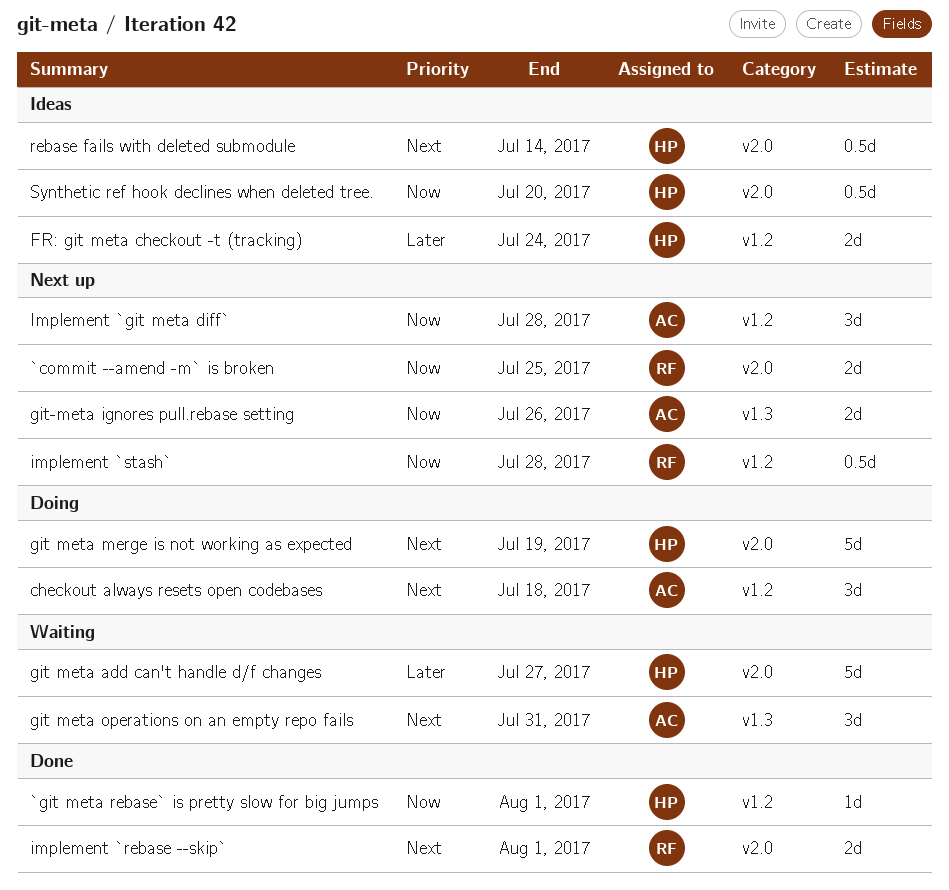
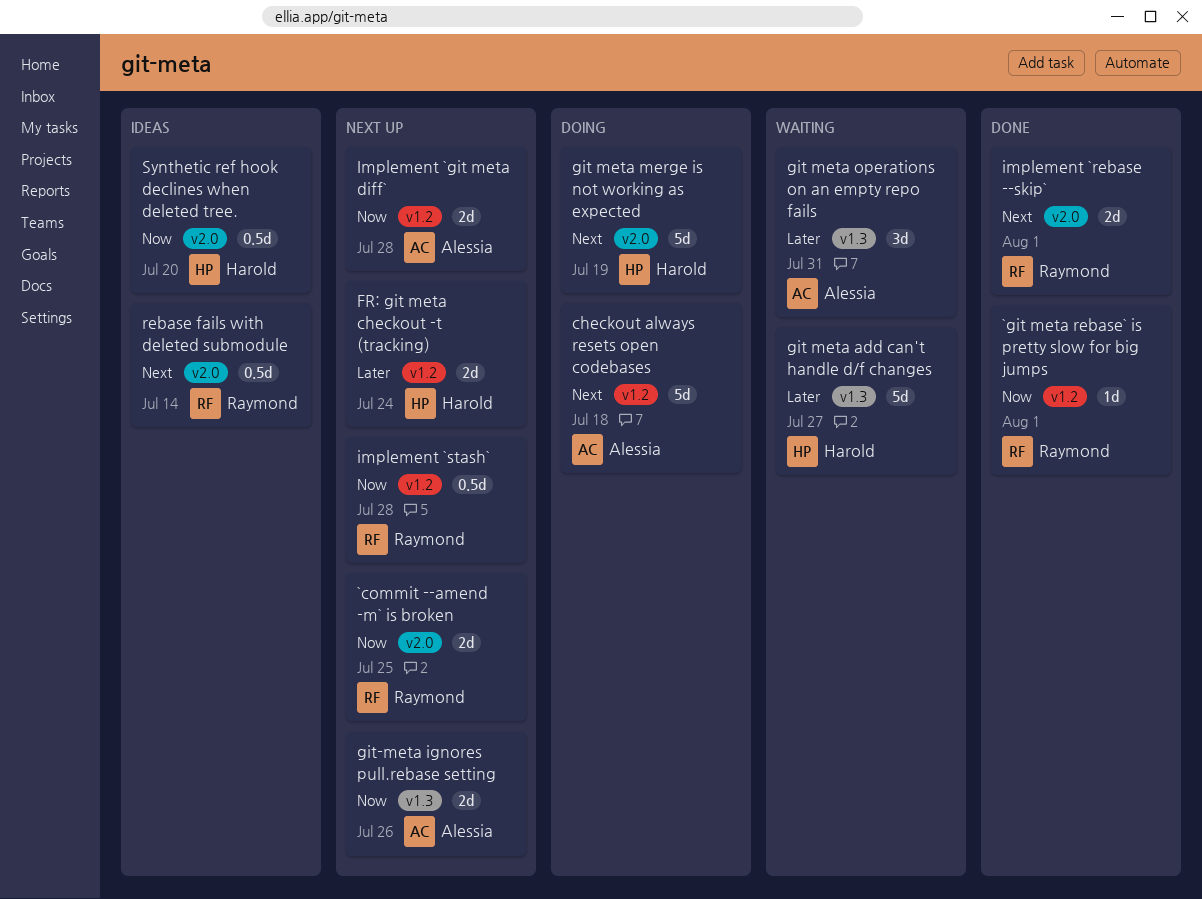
`git meta rebase` is pretty slow for big jumps, owner: Harold -> Raymond
checkout always resets open codebases, estimate: 3d -> 5d
FR: git meta checkout -t (tracking), status: Ideas -> Next up
git meta add can't handle d/f changes, label: v2.0 -> v1.3
git meta operations on an empty repo fails, priority: Next -> Later
Implement `git meta diff`, estimate: 3d -> 2d
rebase fails with deleted submodule, owner: Harold -> Raymond

